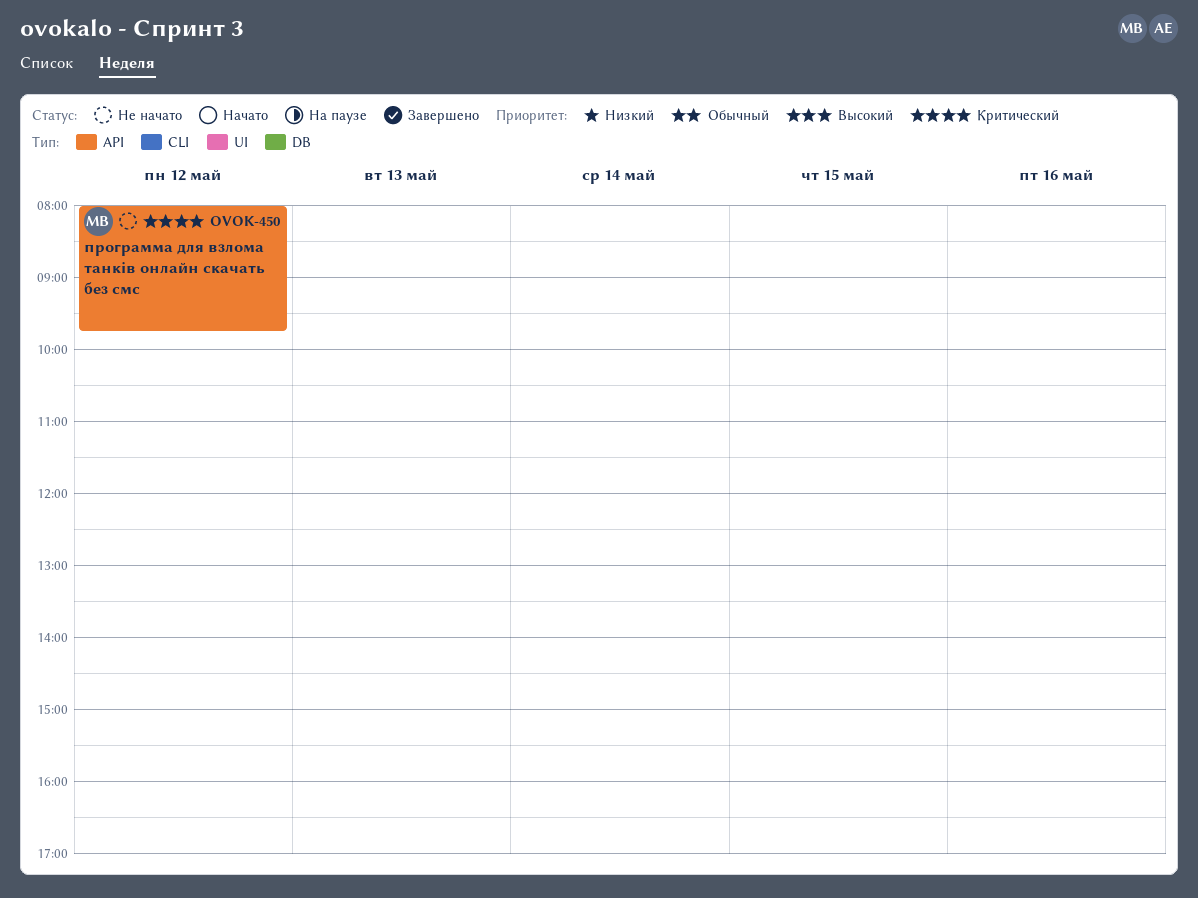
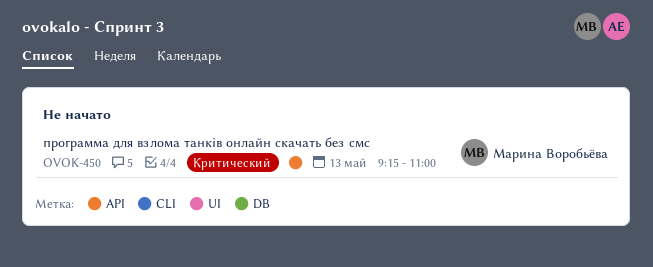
OVOK-450, day: May 12 -> May 13
OVOK-450, begins: 08:00 -> 09:15
OVOK-450, ends: 09:45 -> 11:00

